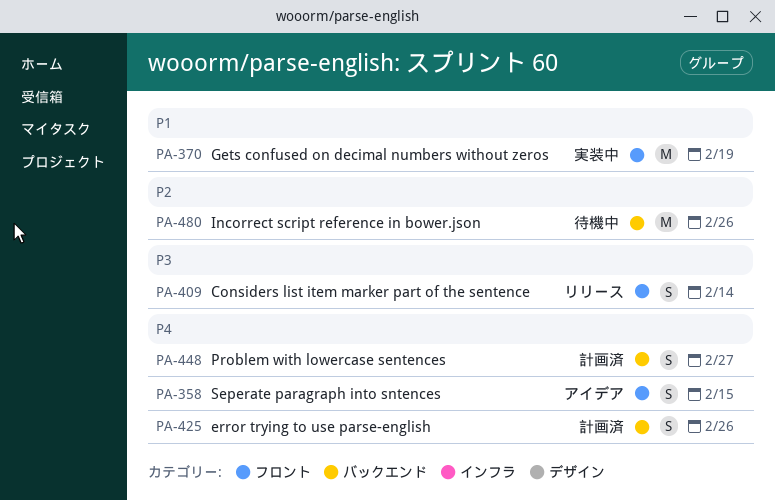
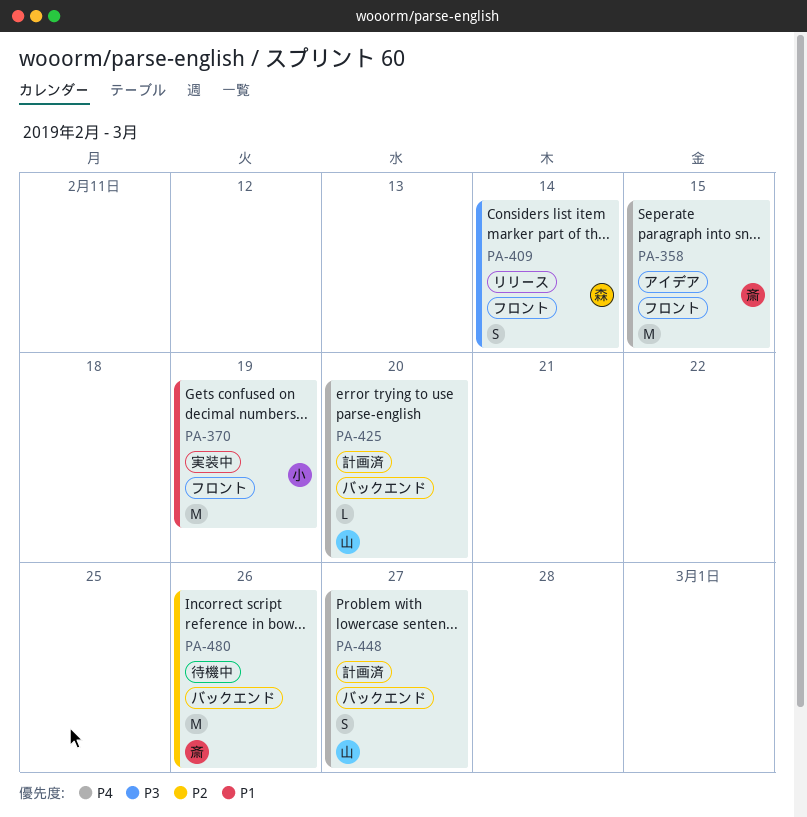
PA-358, estimate: S -> M
PA-425, estimate: S -> L
PA-425, due: Feb 26 -> Feb 20

